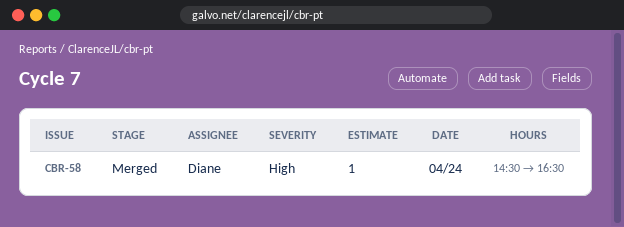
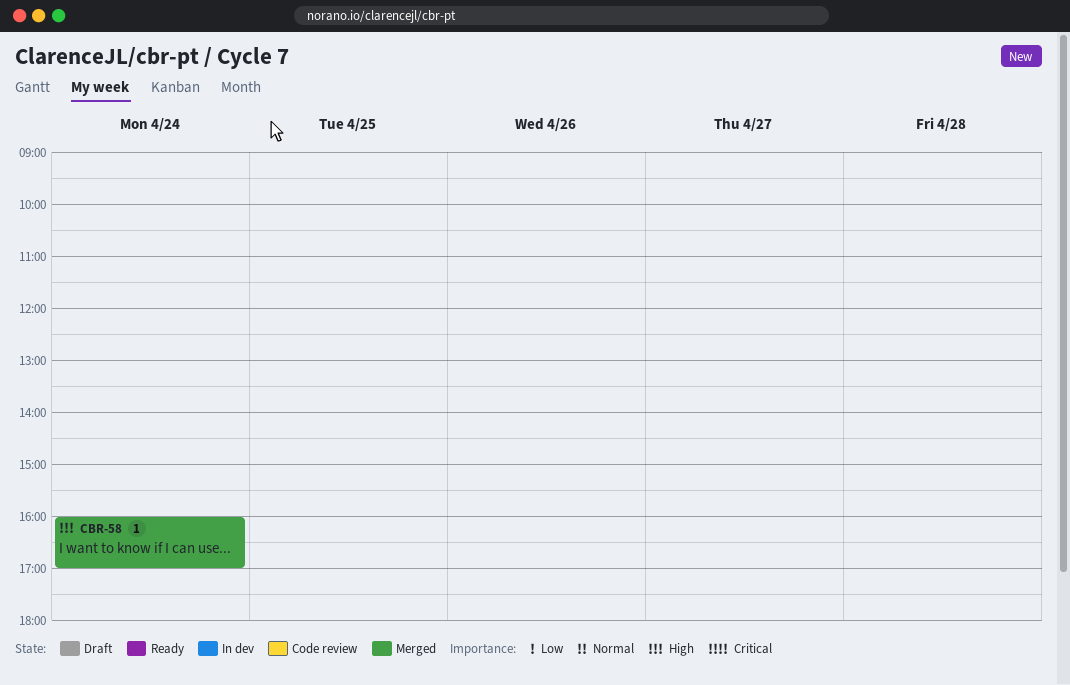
CBR-58, begins: 14:30 -> 16:00
CBR-58, ends: 16:30 -> 17:00

